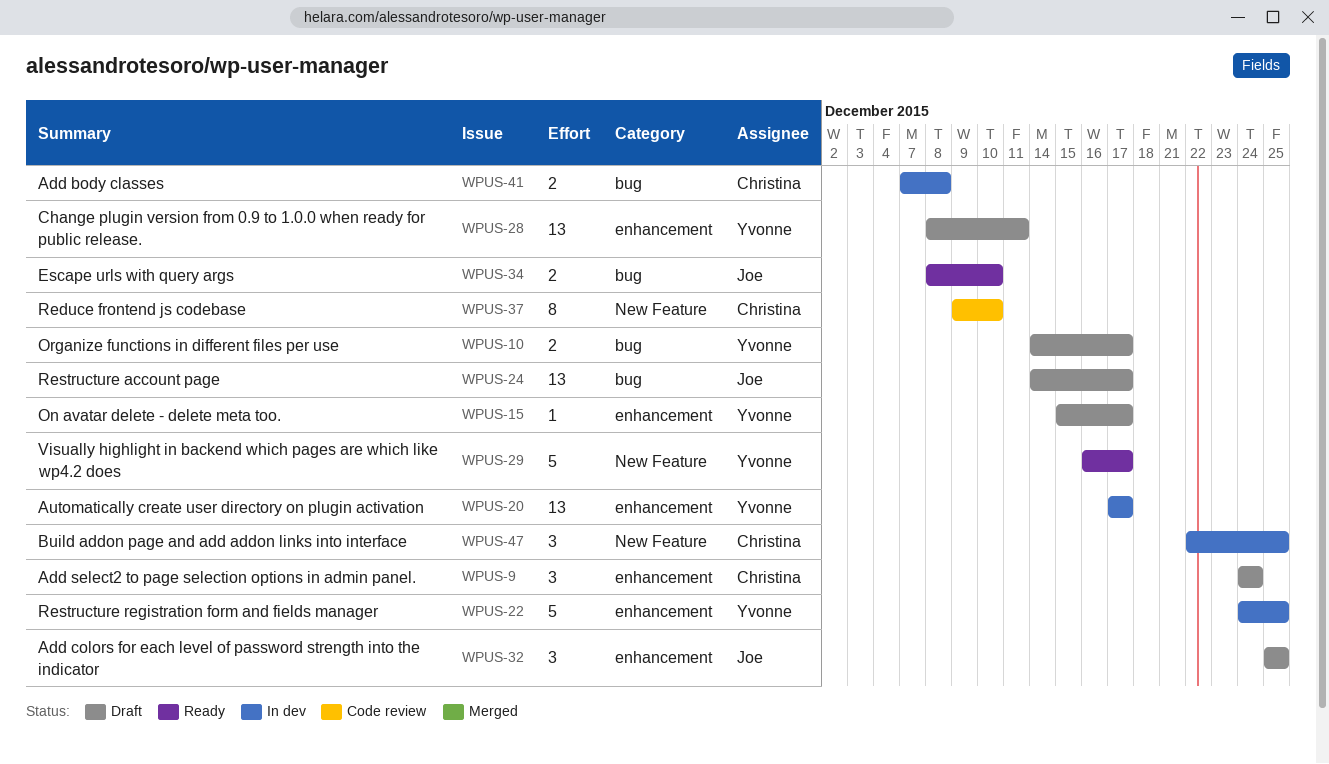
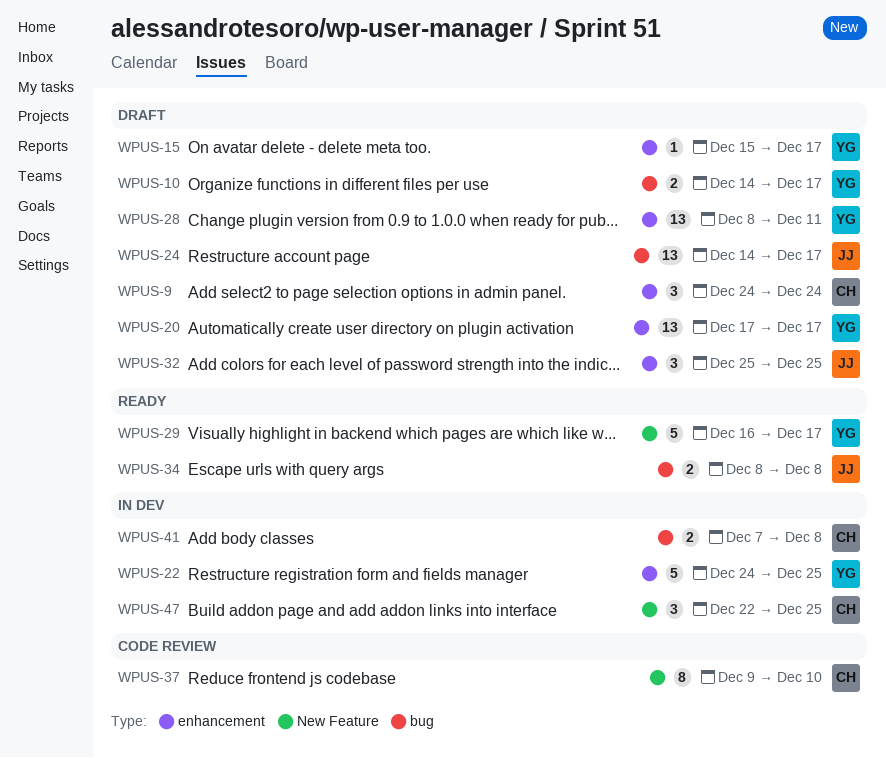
WPUS-20, status: In dev -> Draft
WPUS-34, due: Dec 10 -> Dec 8

